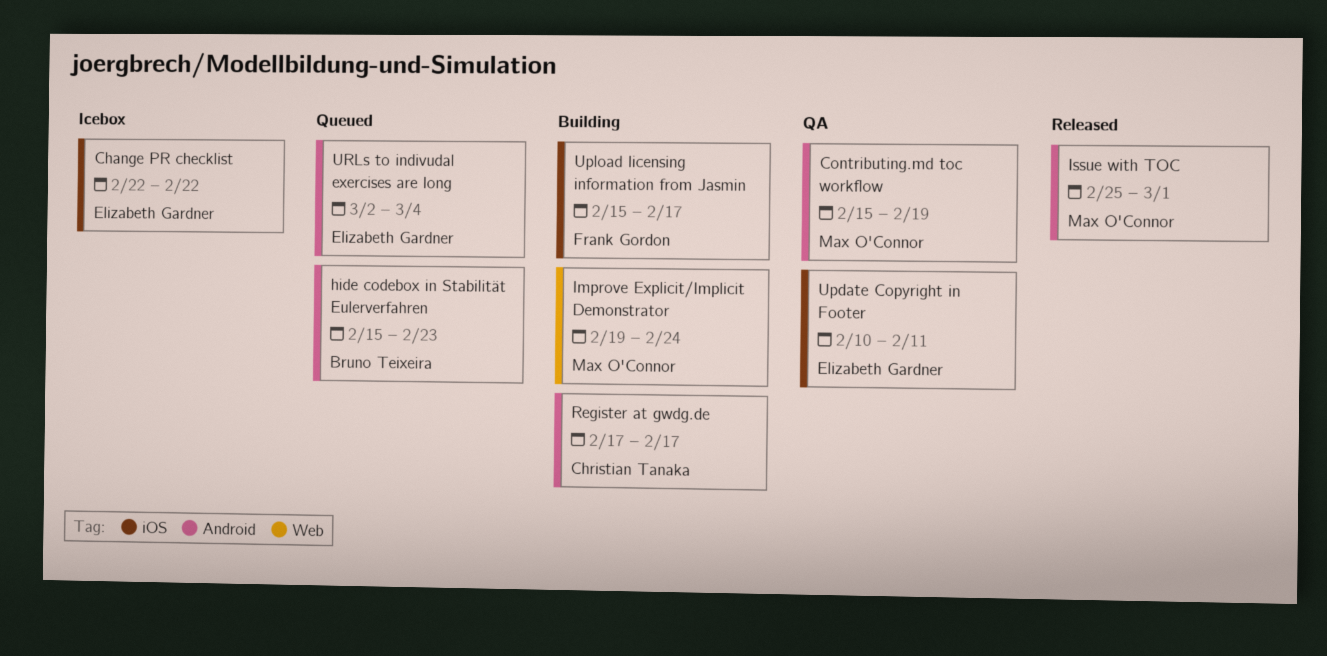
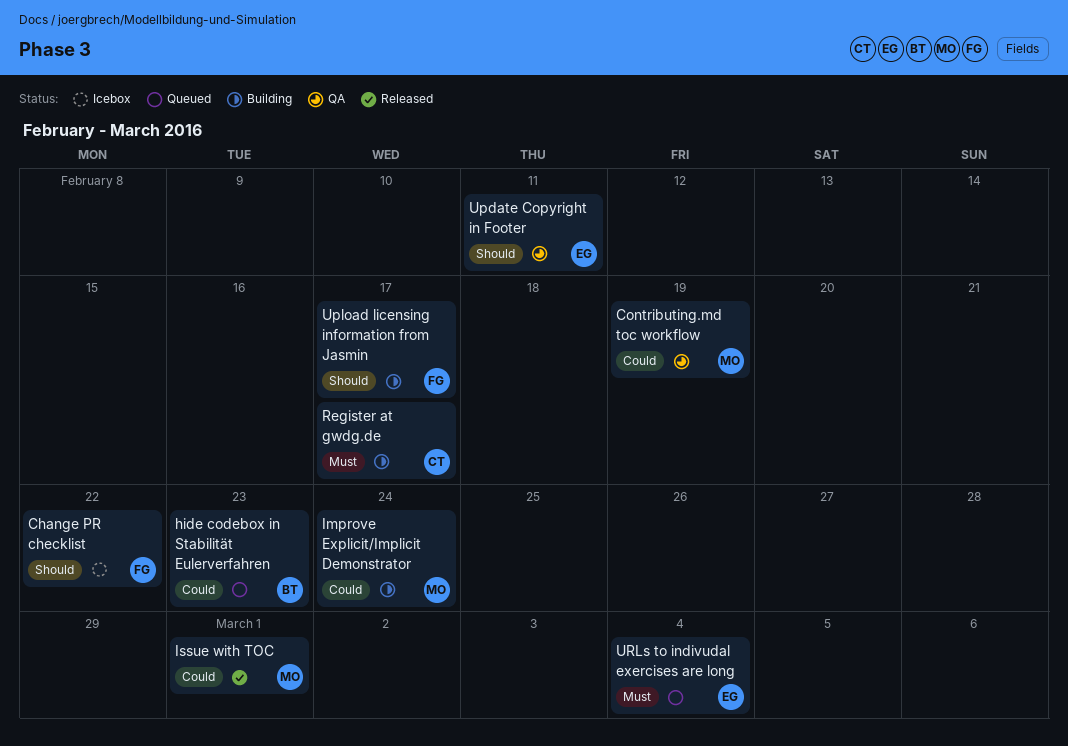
Change PR checklist, owner: Elizabeth Gardner -> Frank Gordon

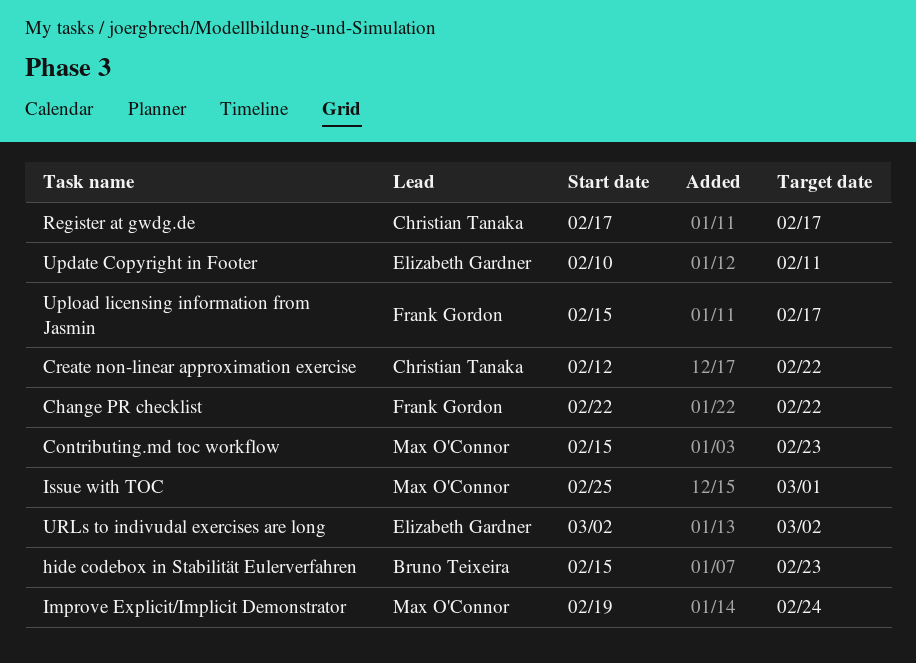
Contributing.md toc workflow, due: Feb 19 -> Feb 23
Create non-linear approximation exercise: none -> present
URLs to indivudal exercises are long, due: Mar 4 -> Mar 2

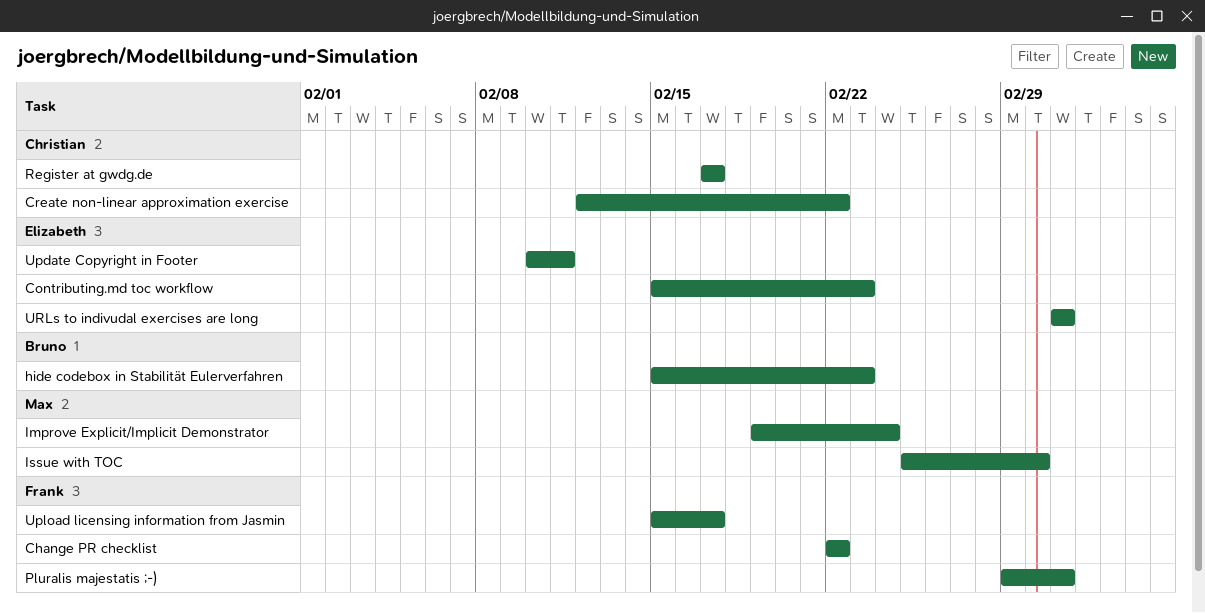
Contributing.md toc workflow, owner: Max O'Connor -> Elizabeth Gardner
Pluralis majestatis ;-): none -> present

